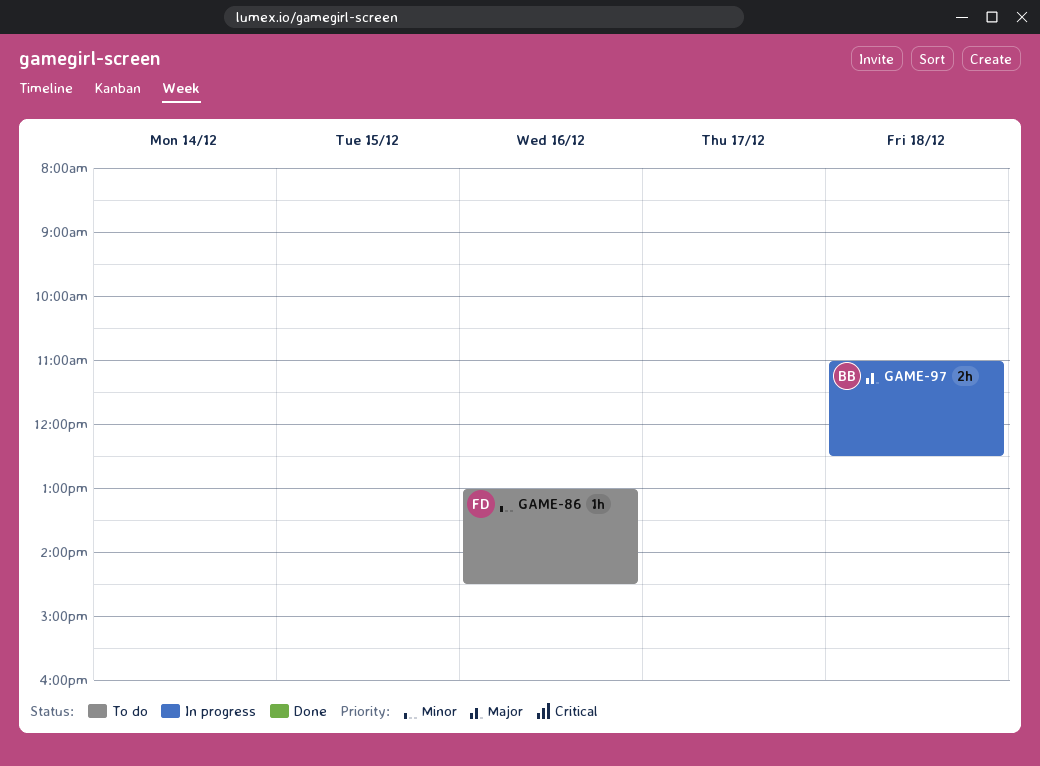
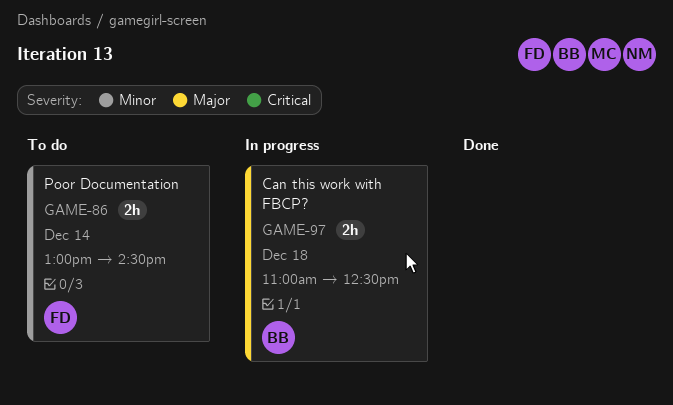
GAME-86, estimate: 1h -> 2h
GAME-86, day: Dec 16 -> Dec 14

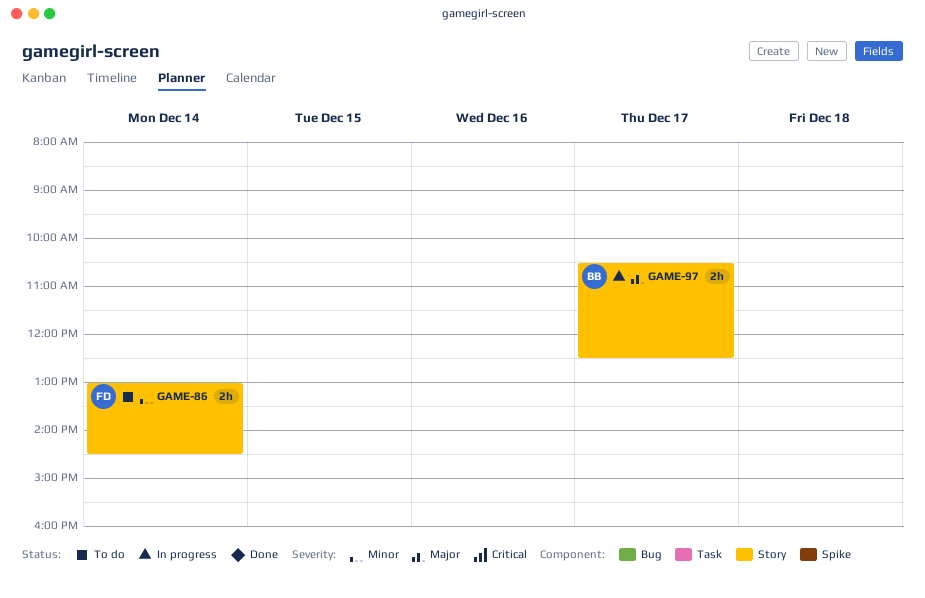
GAME-97, day: Dec 18 -> Dec 17
GAME-97, begins: 11:00 -> 10:30

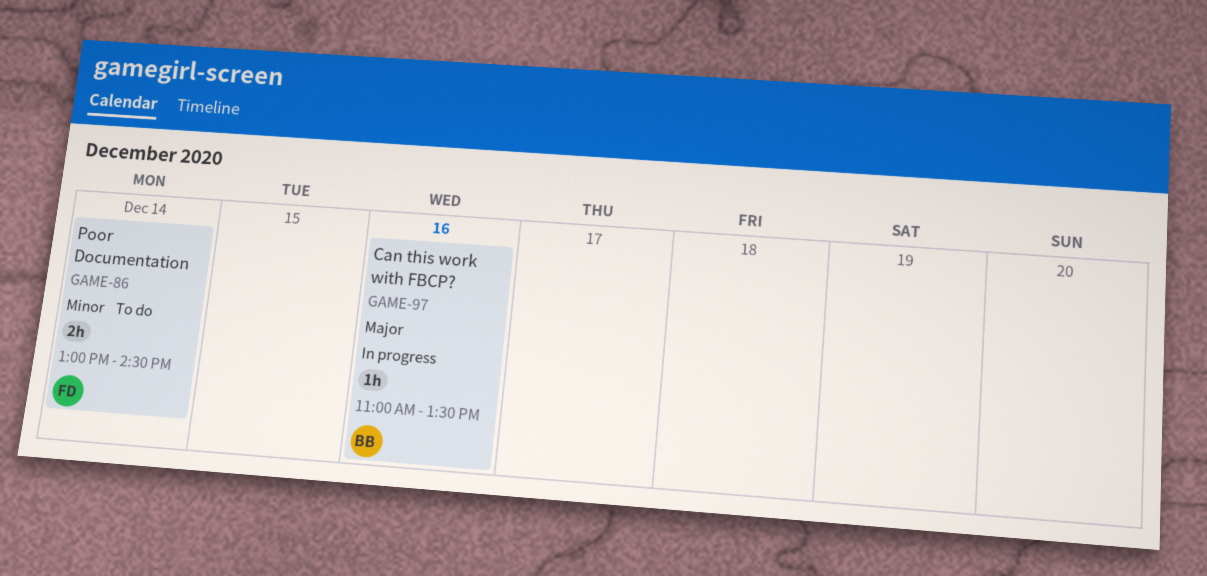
GAME-97, estimate: 2h -> 1h
GAME-97, day: Dec 17 -> Dec 16
GAME-97, begins: 10:30 -> 11:00
GAME-97, ends: 12:30 -> 13:30

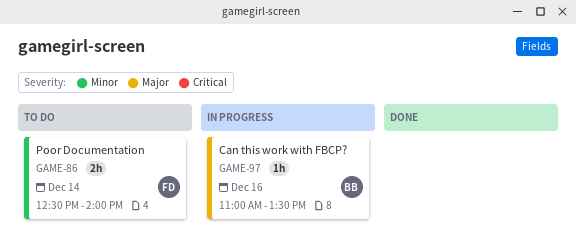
GAME-86, begins: 13:00 -> 12:30
GAME-86, ends: 14:30 -> 14:00

